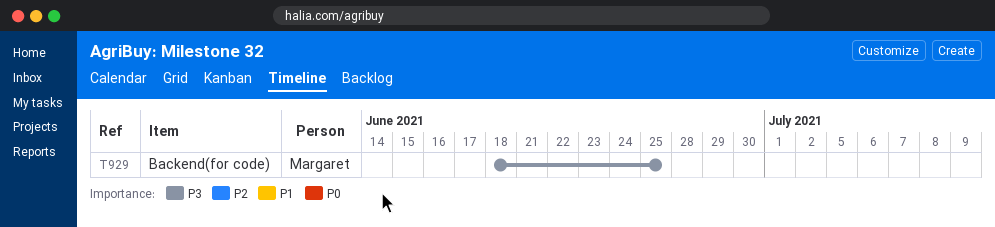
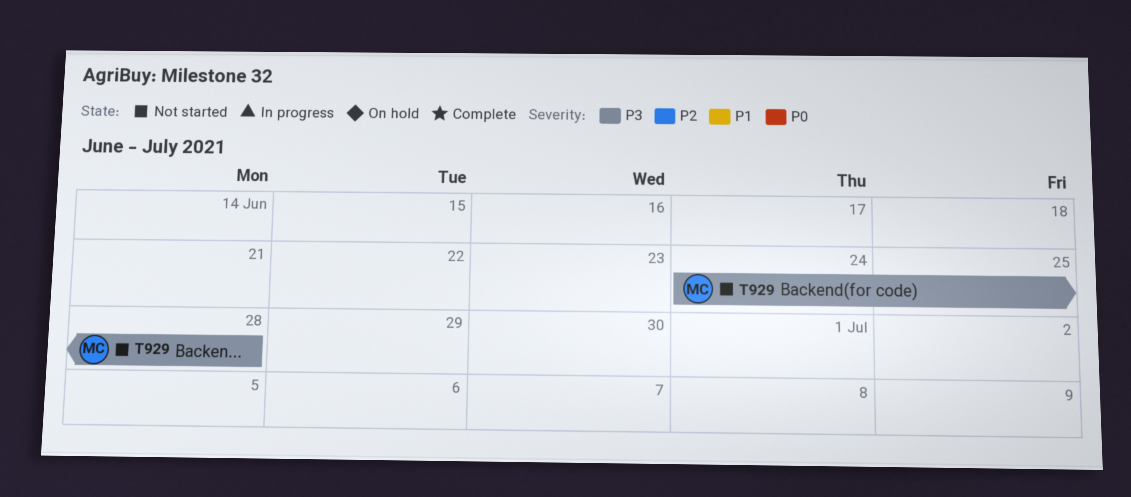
T929, start: Jun 18 -> Jun 24
T929, due: Jun 25 -> Jun 28

